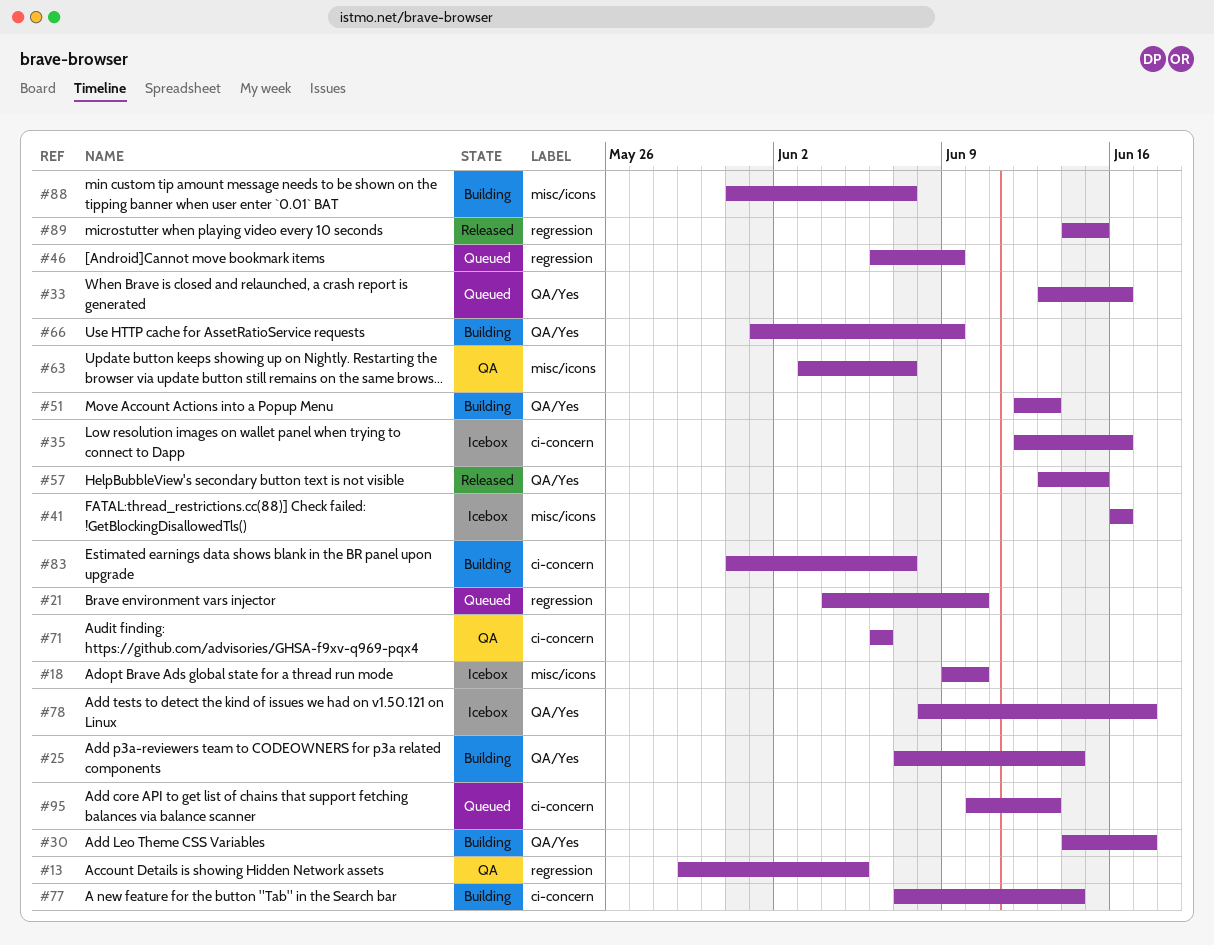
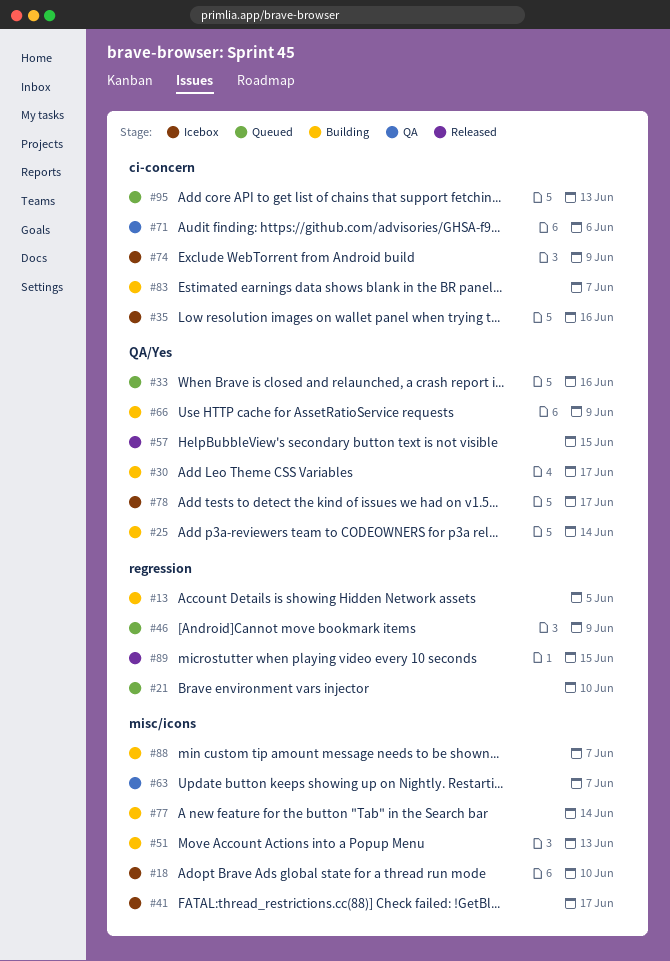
#13, status: QA -> Building
#41, due: Jun 16 -> Jun 17
#51, label: QA/Yes -> misc/icons
#74: none -> present
#77, label: ci-concern -> misc/icons

